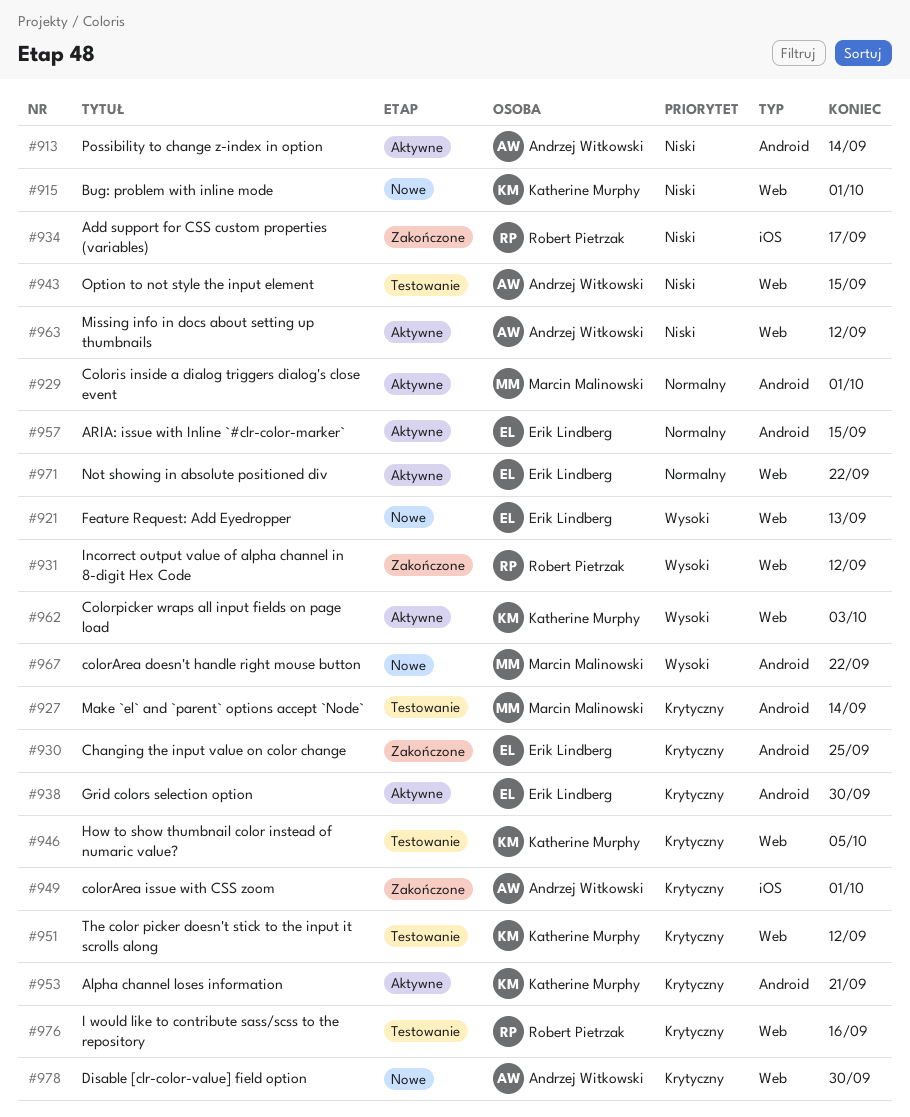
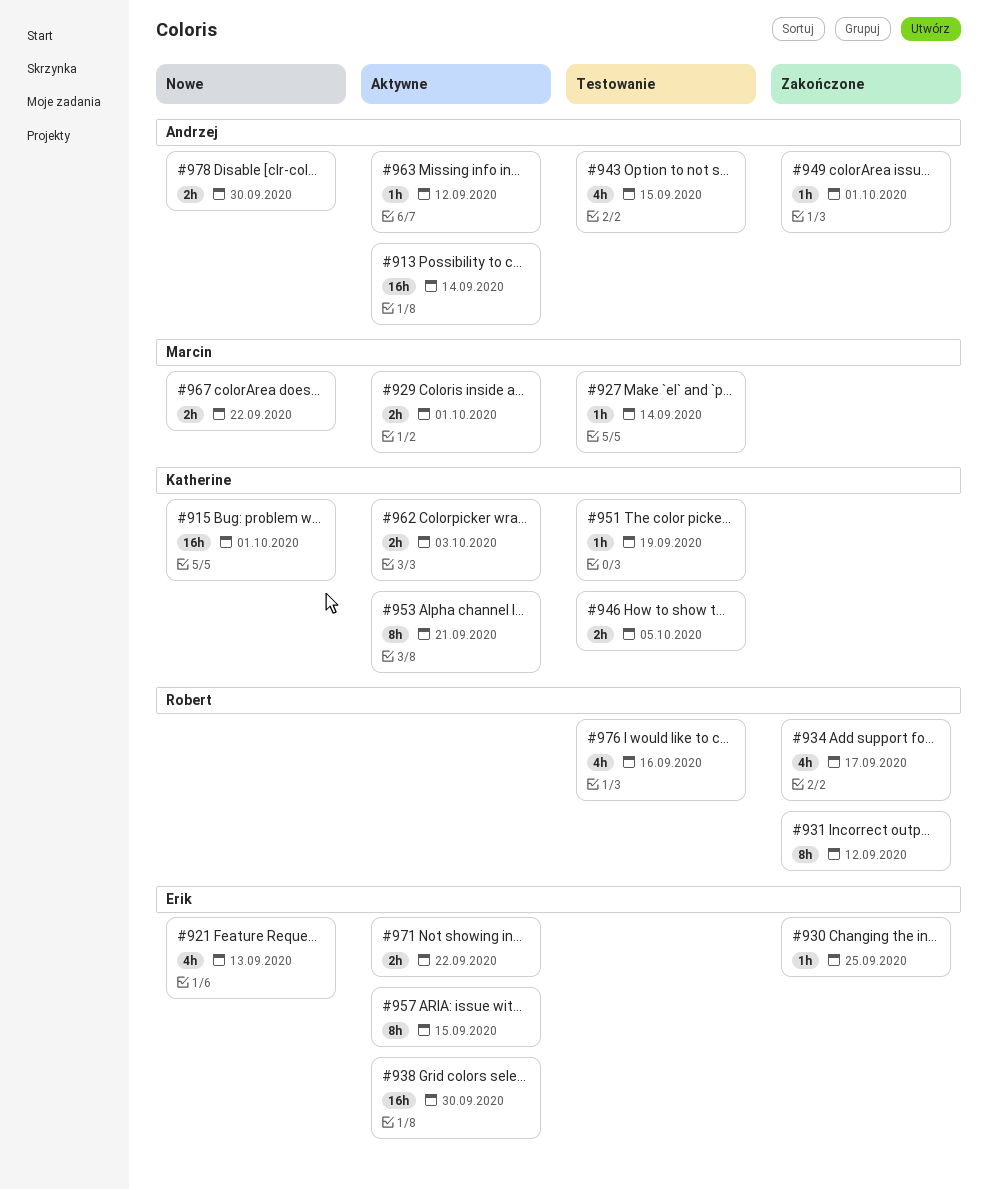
#951, due: Sep 12 -> Sep 19

